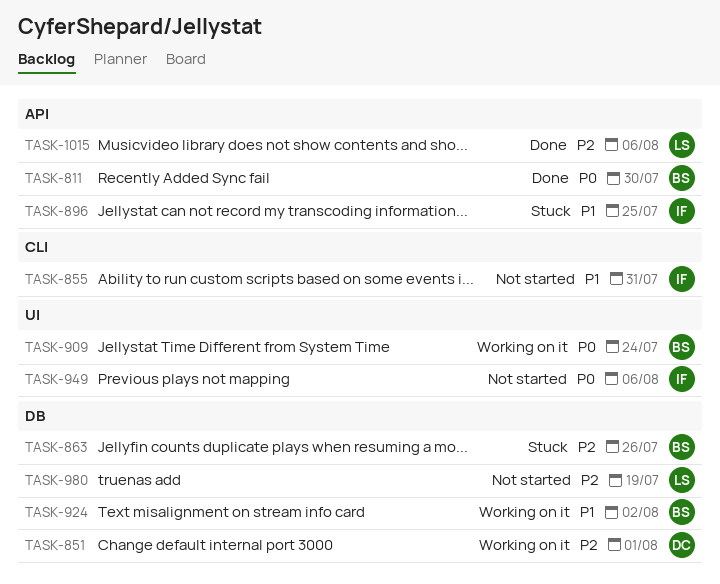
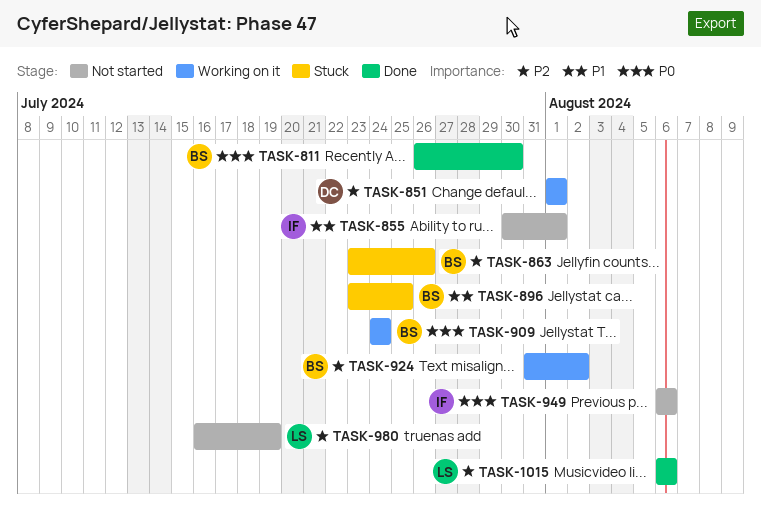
TASK-855, due: Jul 31 -> Aug 1
TASK-896, owner: IF -> BS
TASK-924, priority: P1 -> P2

